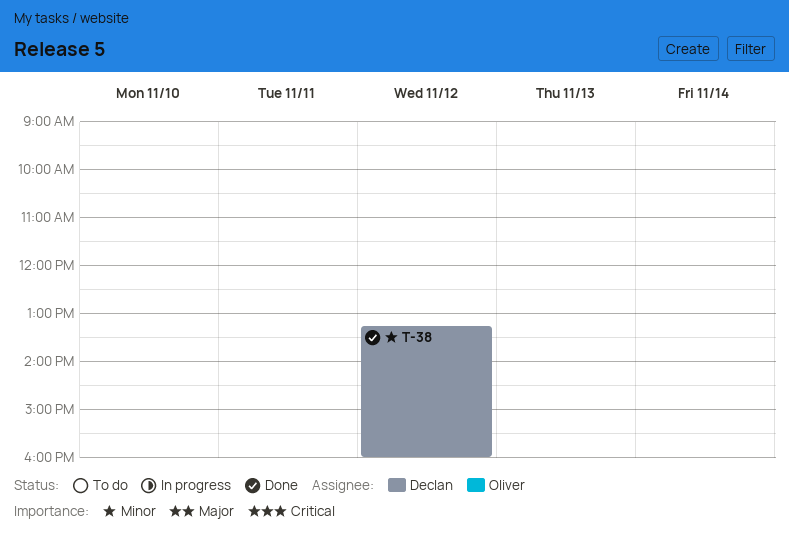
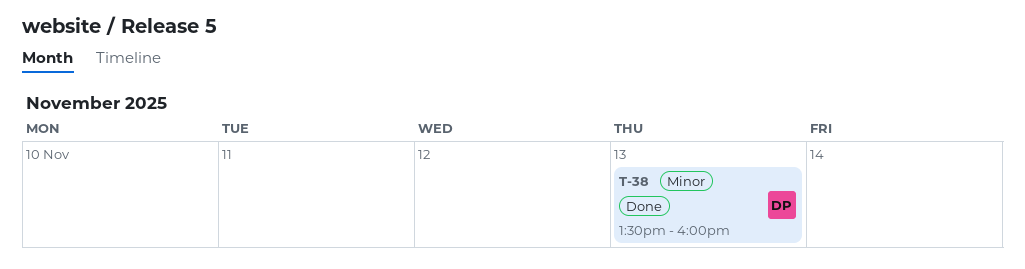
T-38, day: Nov 12 -> Nov 13
T-38, begins: 13:15 -> 13:30

